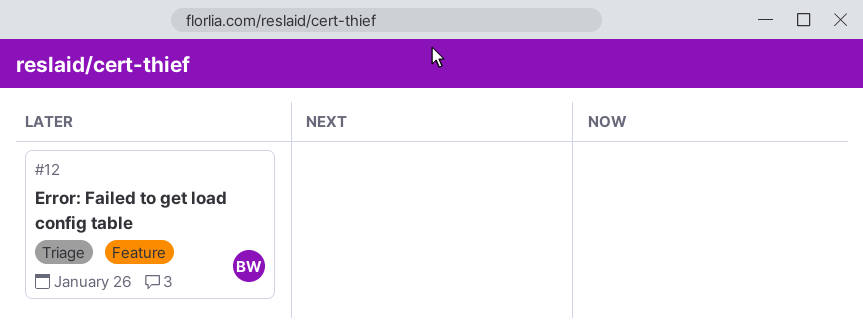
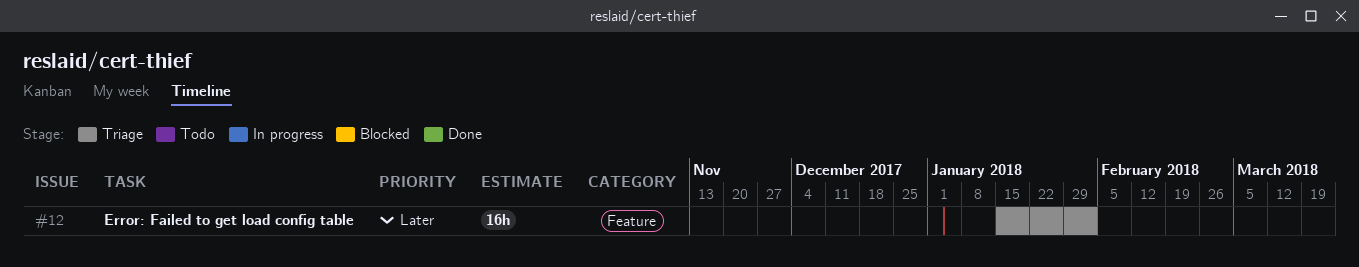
#12, due: Jan 26 -> Feb 2

